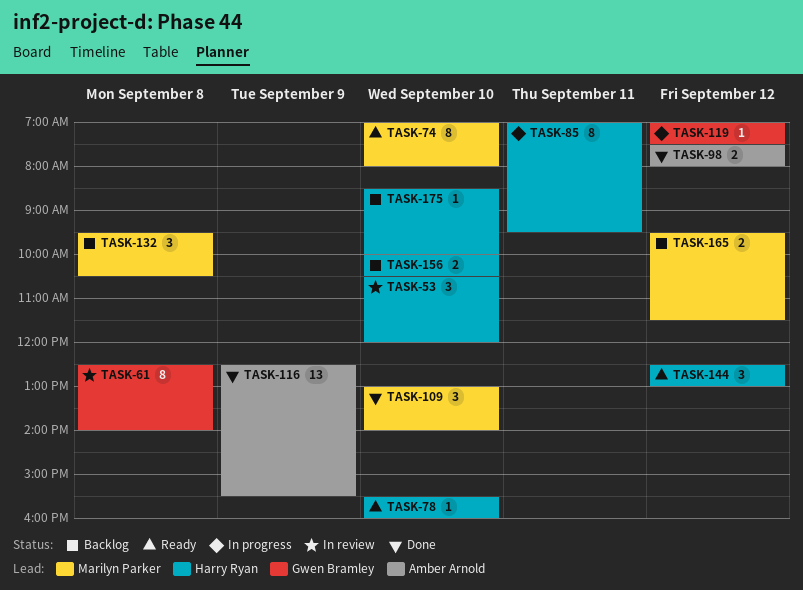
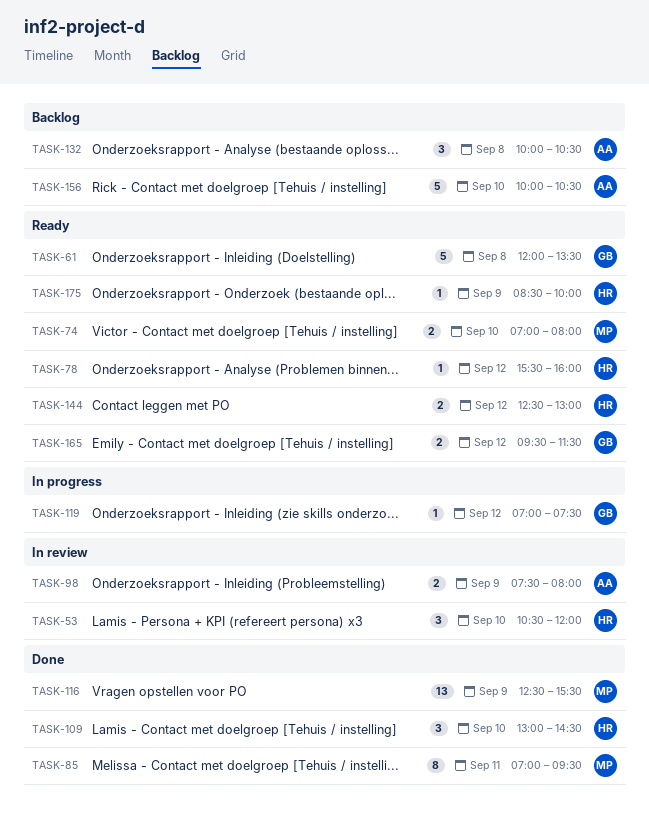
TASK-61, status: In review -> Ready
TASK-61, estimate: 8 -> 5
TASK-61, begins: 12:30 -> 12:00
TASK-61, ends: 14:00 -> 13:30
TASK-74, estimate: 8 -> 2
TASK-78, day: Sep 10 -> Sep 12
TASK-85, status: In progress -> Done
TASK-85, owner: Harry Ryan -> Marilyn Parker
TASK-98, status: Done -> In review
TASK-98, day: Sep 12 -> Sep 9
TASK-109, owner: Marilyn Parker -> Harry Ryan
TASK-109, ends: 14:00 -> 14:30
TASK-116, owner: Amber Arnold -> Marilyn Parker
TASK-132, owner: Marilyn Parker -> Amber Arnold
TASK-132, begins: 09:30 -> 10:00
TASK-144, estimate: 3 -> 2
TASK-156, owner: Harry Ryan -> Amber Arnold
TASK-156, estimate: 2 -> 5
TASK-165, status: Backlog -> Ready
TASK-165, owner: Marilyn Parker -> Gwen Bramley
TASK-175, status: Backlog -> Ready
TASK-175, day: Sep 10 -> Sep 9

